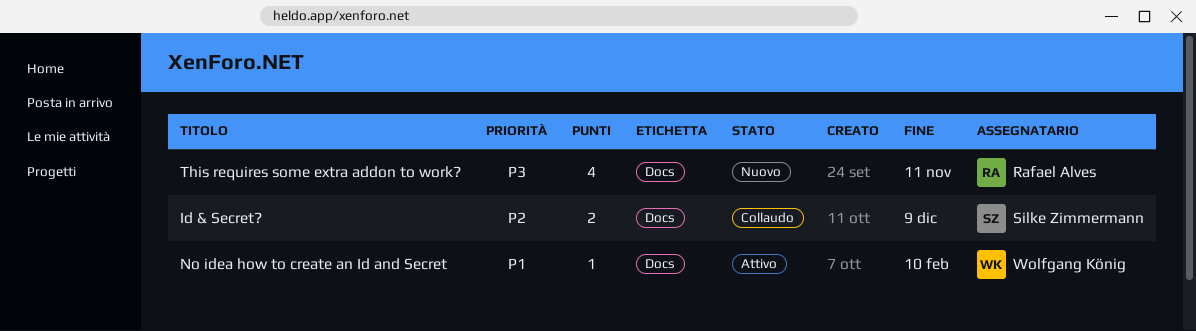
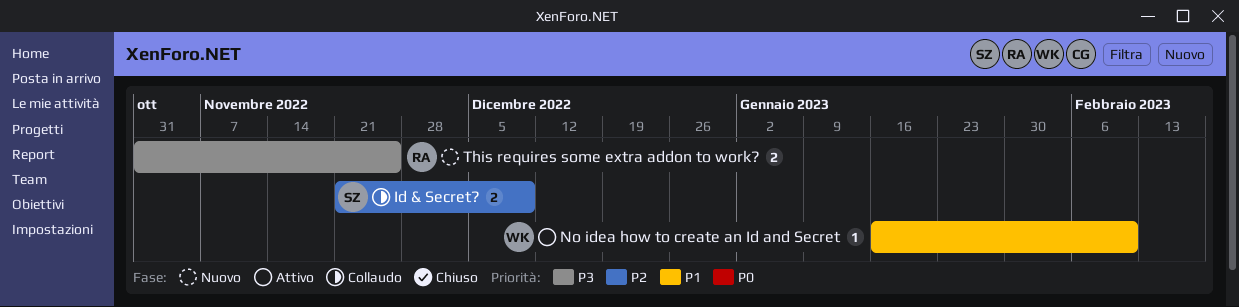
This requires some extra addon to work?, estimate: 4 -> 2
This requires some extra addon to work?, due: Nov 11 -> Nov 25

